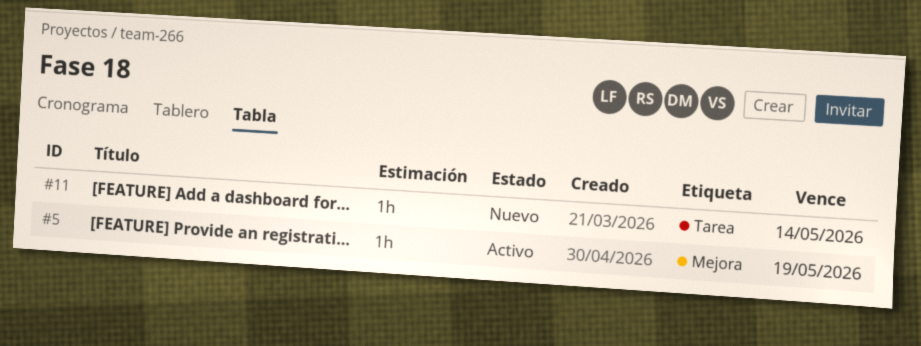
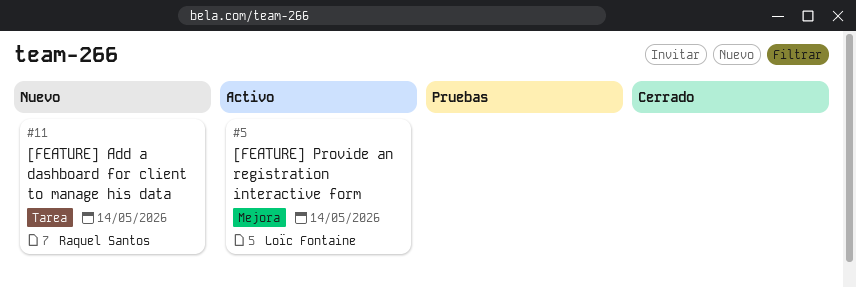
#5, due: May 19 -> May 14

